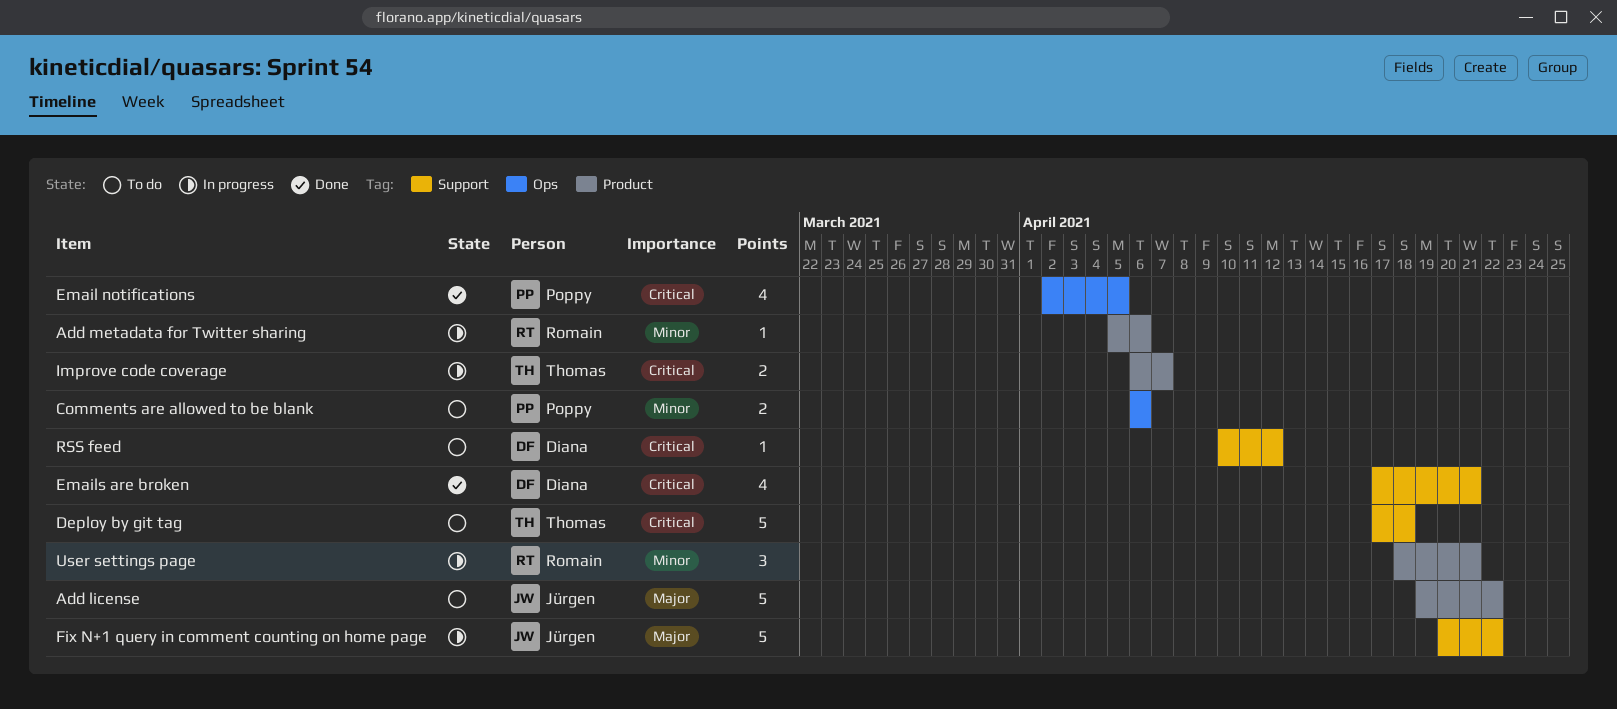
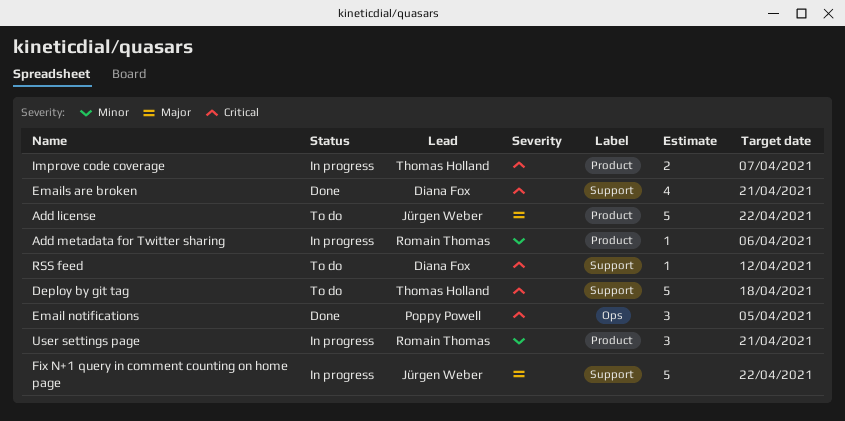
Comments are allowed to be blank: present -> none
Email notifications, estimate: 4 -> 3

